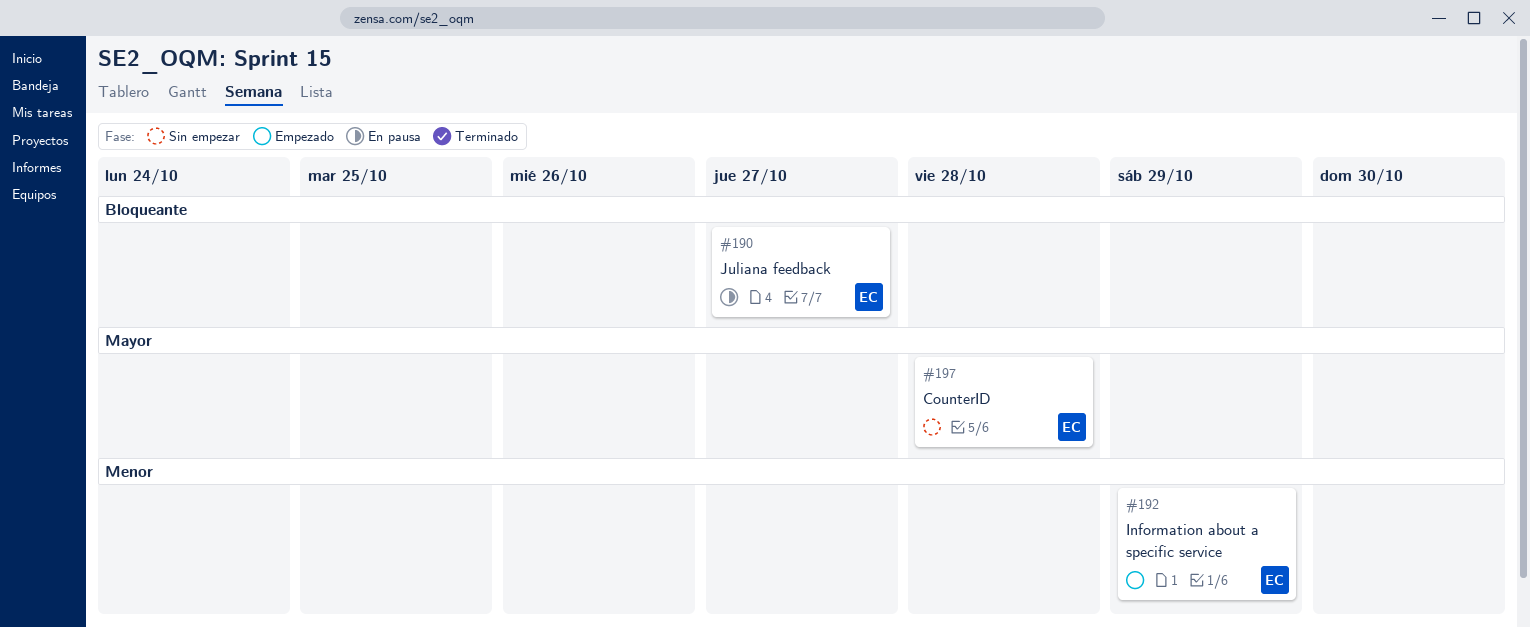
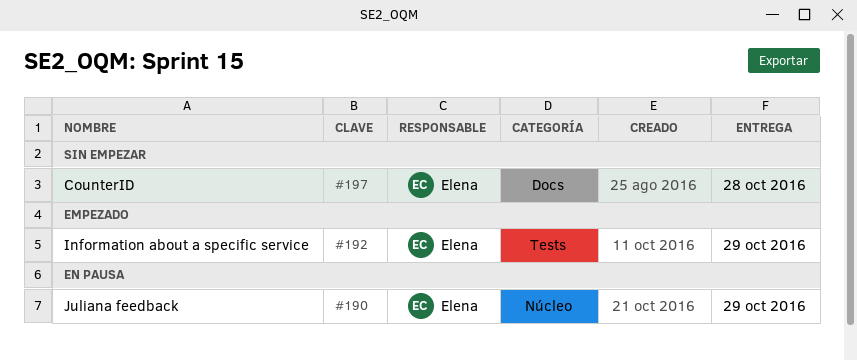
#190, due: Oct 27 -> Oct 29

